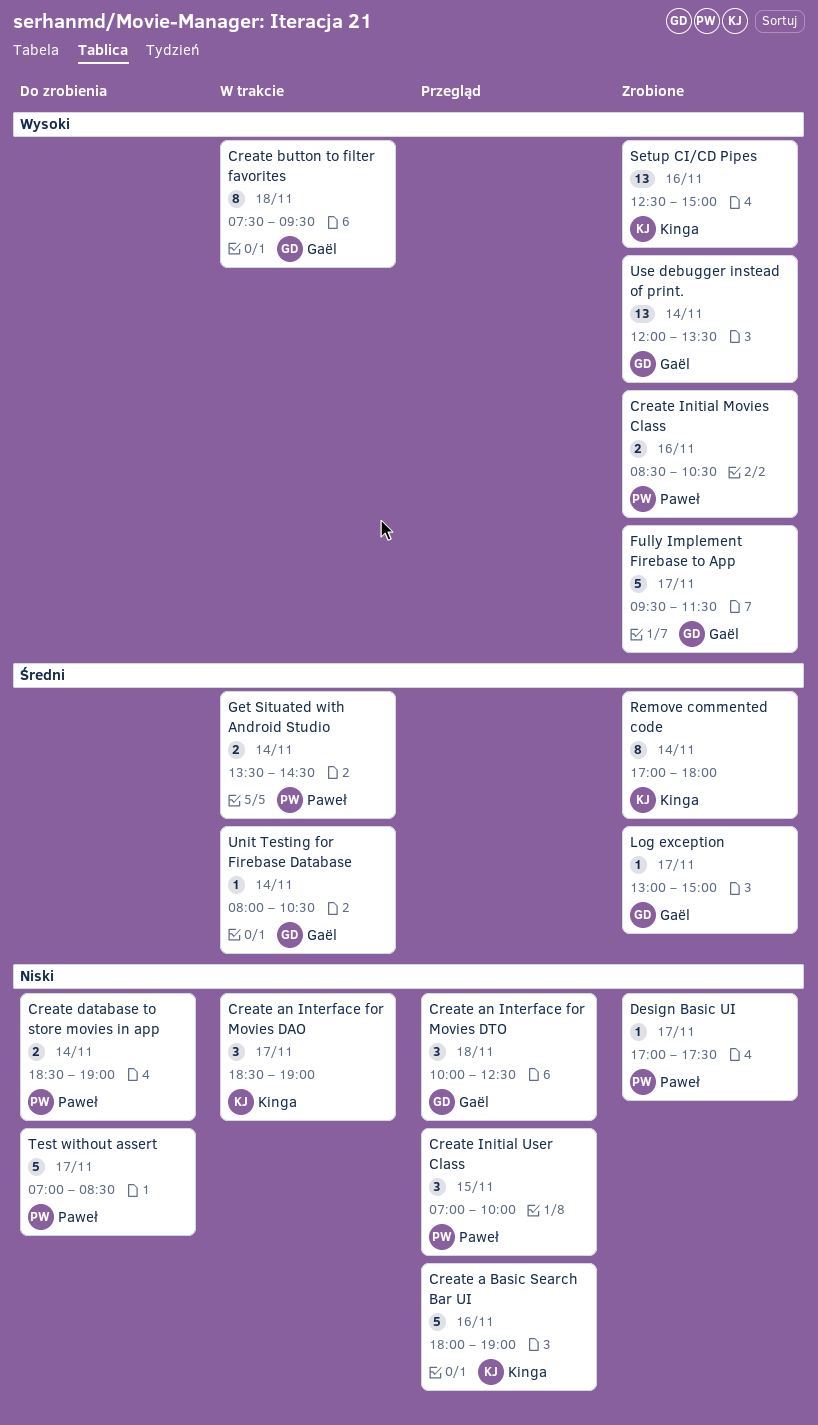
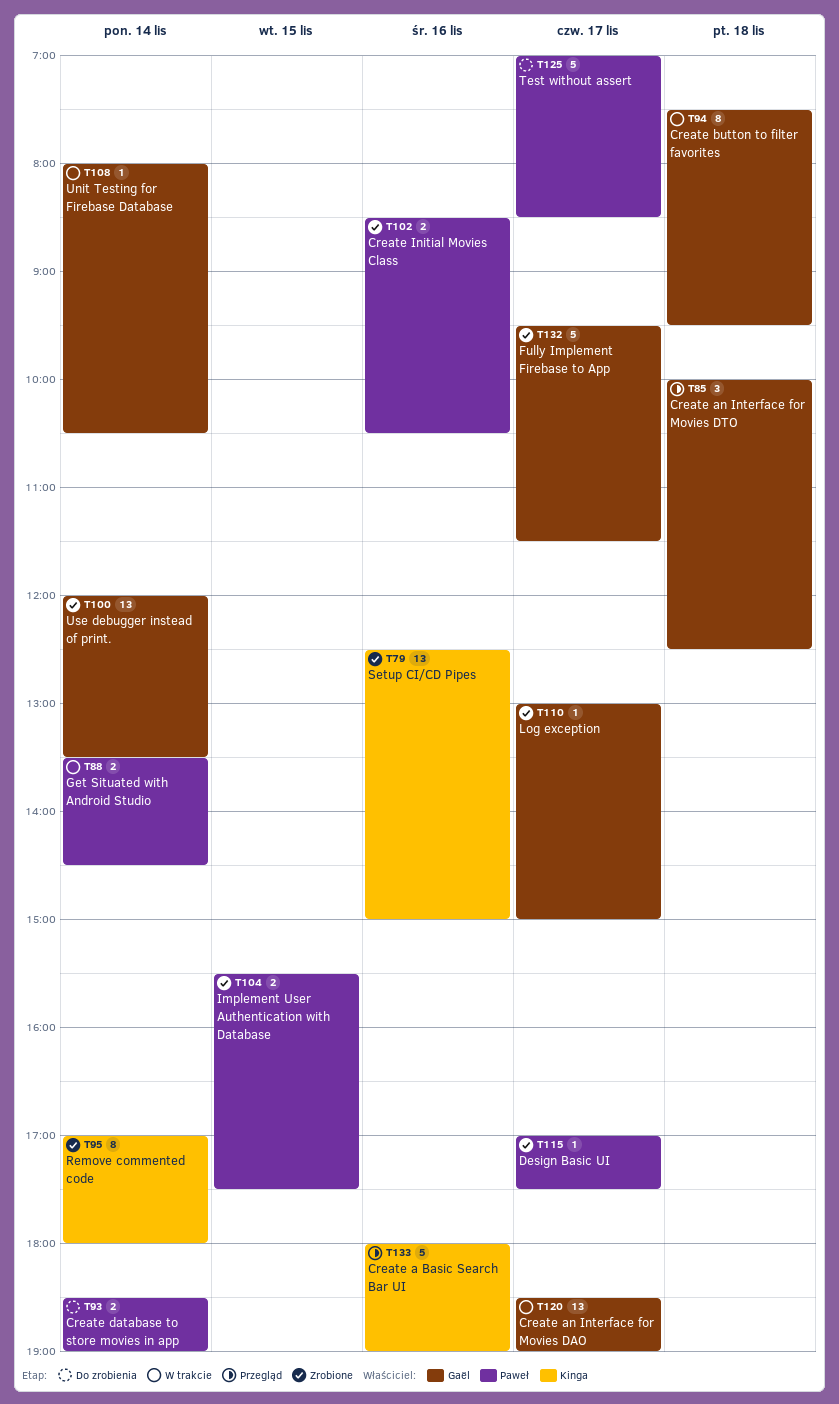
Create an Interface for Movies DAO, owner: Kinga -> Gaël
Create an Interface for Movies DAO, estimate: 3 -> 13
Create Initial User Class: present -> none
Implement User Authentication with Database: none -> present

